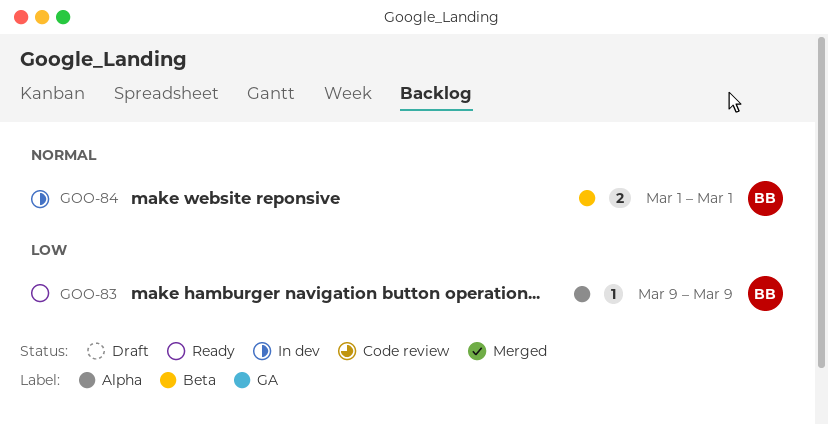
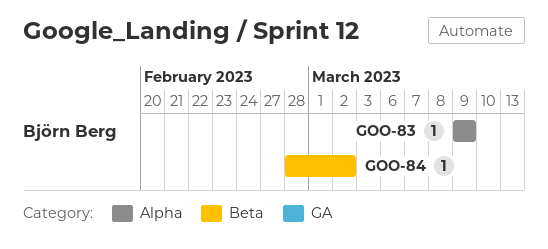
GOO-84, estimate: 2 -> 1
GOO-84, start: Mar 1 -> Feb 28
GOO-84, due: Mar 1 -> Mar 2

